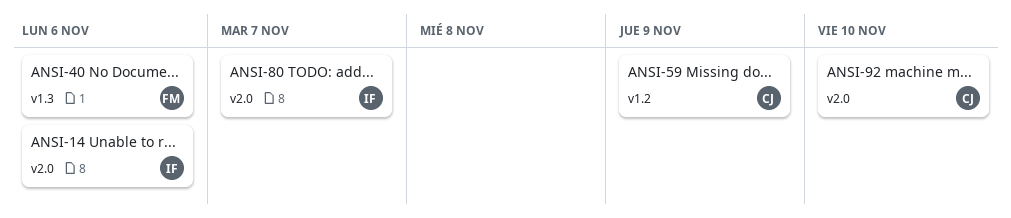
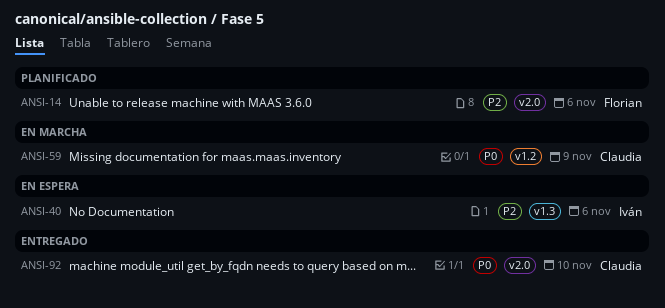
ANSI-14, owner: Iván -> Florian
ANSI-40, owner: Florian -> Iván
ANSI-80: present -> none

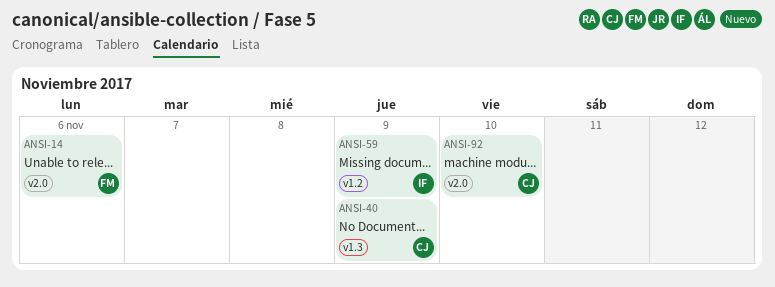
ANSI-40, owner: Iván -> Claudia
ANSI-40, due: Nov 6 -> Nov 9
ANSI-59, owner: Claudia -> Iván

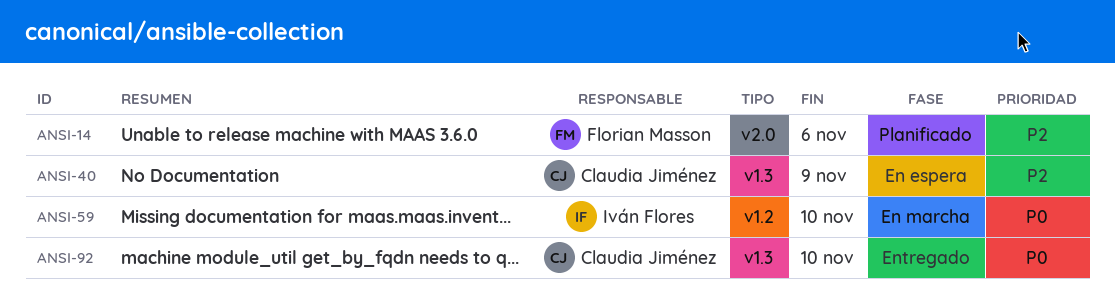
ANSI-59, due: Nov 9 -> Nov 10
ANSI-92, label: v2.0 -> v1.3

